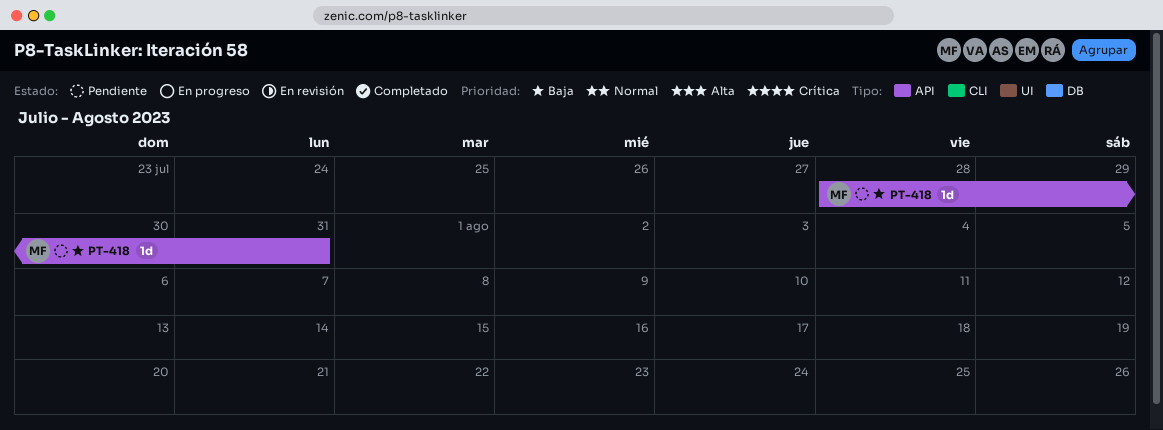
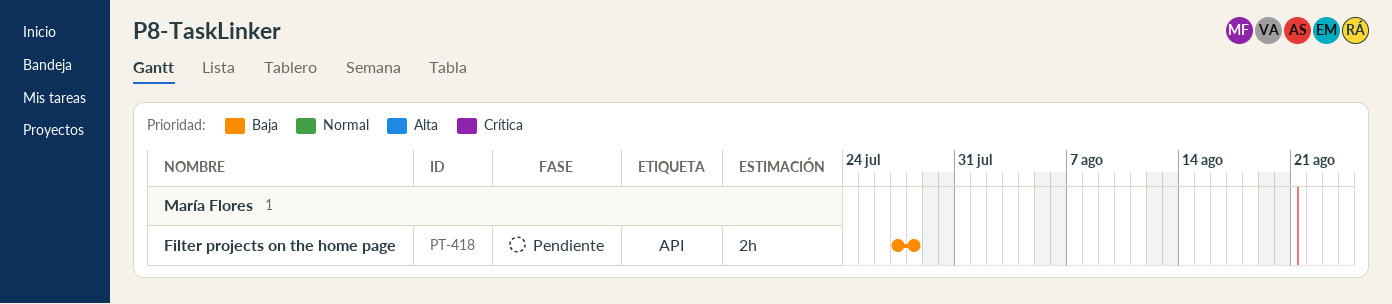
PT-418, estimate: 1d -> 2h
PT-418, start: Jul 28 -> Jul 27
PT-418, due: Jul 31 -> Jul 28

